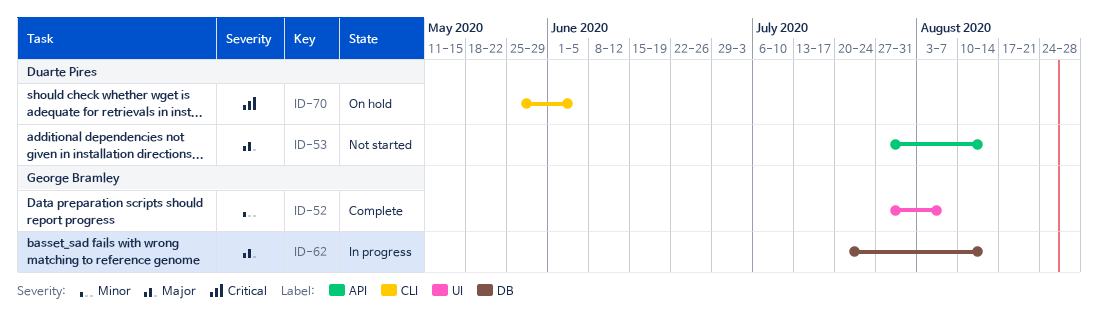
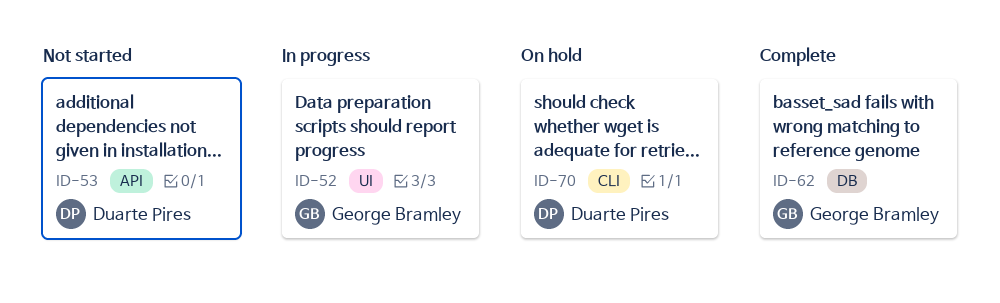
ID-52, status: Complete -> In progress
ID-62, status: In progress -> Complete

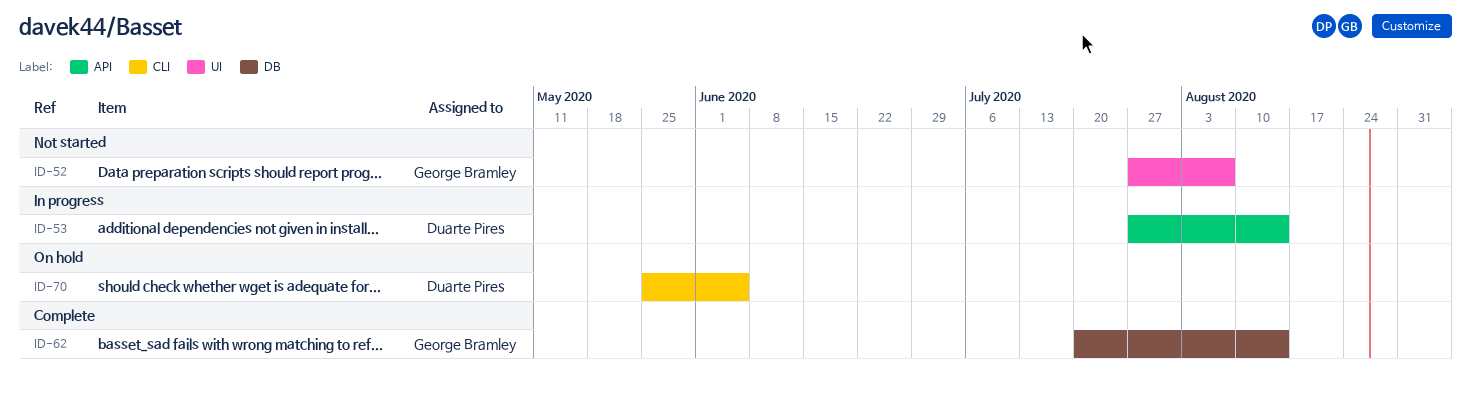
ID-52, status: In progress -> Not started
ID-53, status: Not started -> In progress

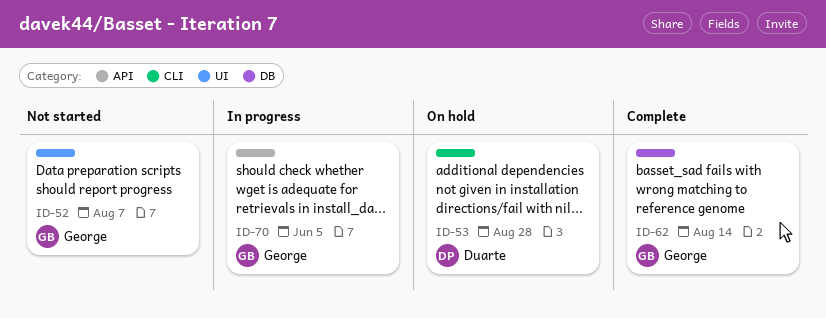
ID-53, status: In progress -> On hold
ID-53, label: API -> CLI
ID-53, due: Aug 14 -> Aug 28
ID-70, status: On hold -> In progress
ID-70, owner: Duarte Pires -> George Bramley
ID-70, label: CLI -> API

